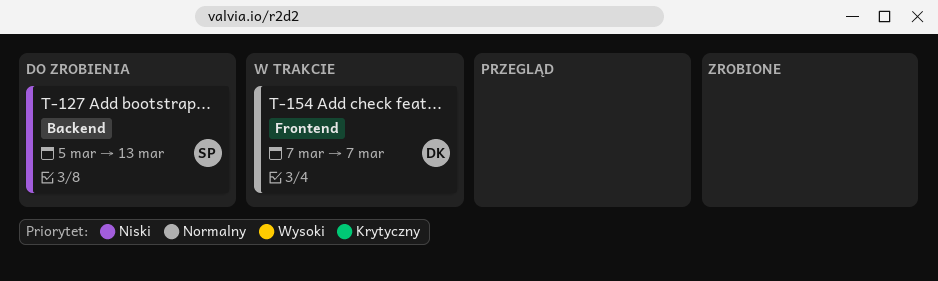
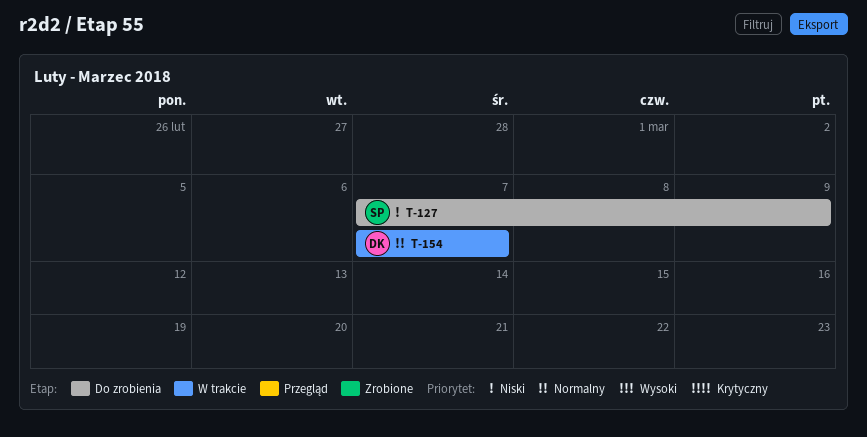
T-127, start: Mar 5 -> Mar 7
T-127, due: Mar 13 -> Mar 9

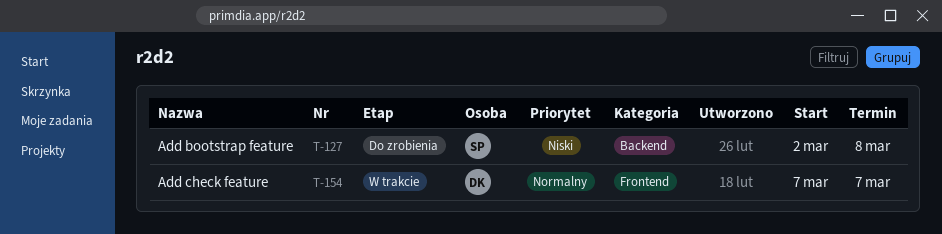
T-127, start: Mar 7 -> Mar 2
T-127, due: Mar 9 -> Mar 8

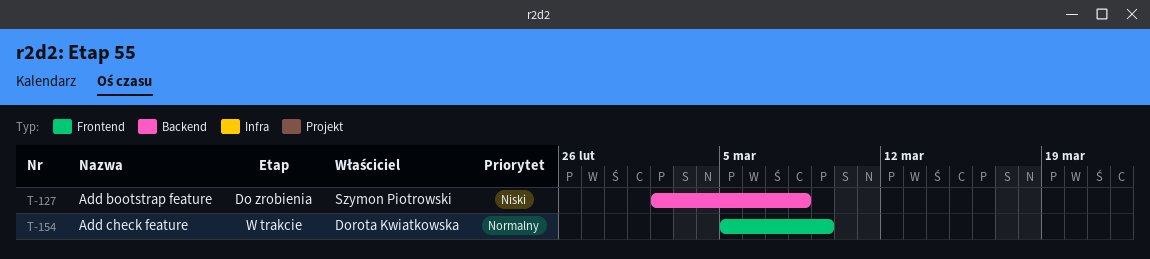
T-154, start: Mar 7 -> Mar 5
T-154, due: Mar 7 -> Mar 9

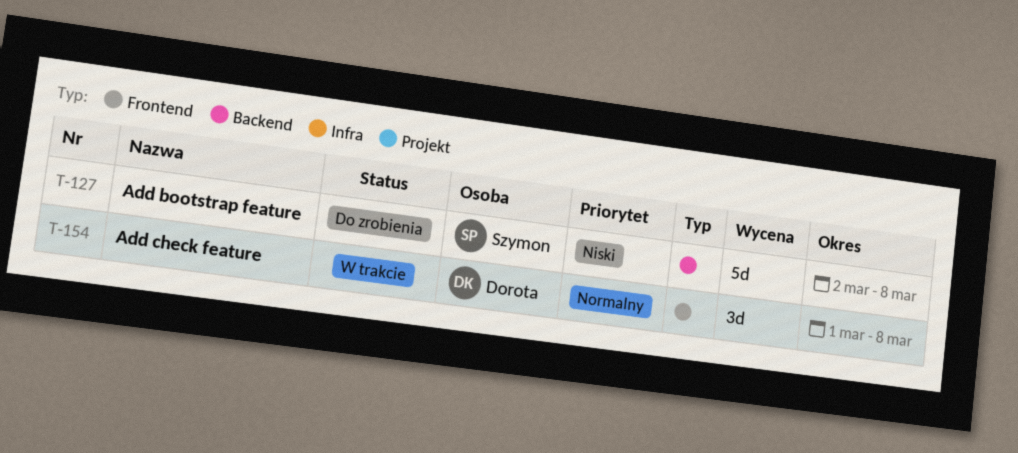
T-154, start: Mar 5 -> Mar 1
T-154, due: Mar 9 -> Mar 8

